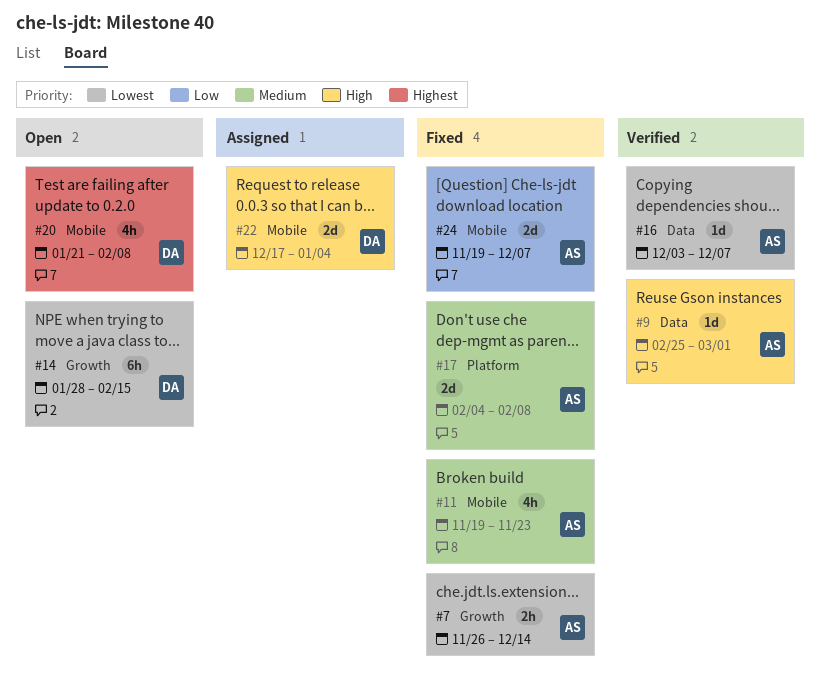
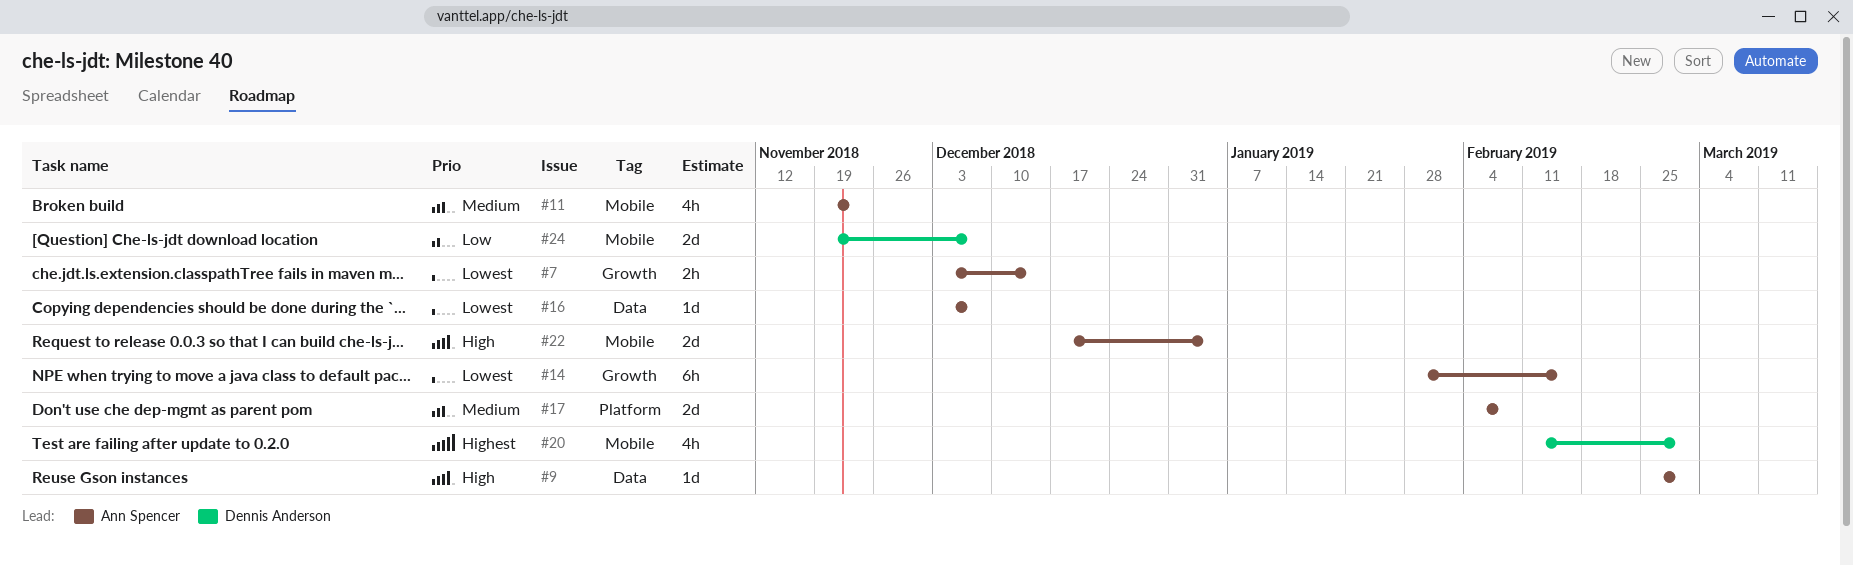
#7, start: Nov 26 -> Dec 3
#14, owner: Dennis Anderson -> Ann Spencer
#20, start: Jan 21 -> Feb 11
#20, due: Feb 8 -> Mar 1
#22, owner: Dennis Anderson -> Ann Spencer
#24, owner: Ann Spencer -> Dennis Anderson

